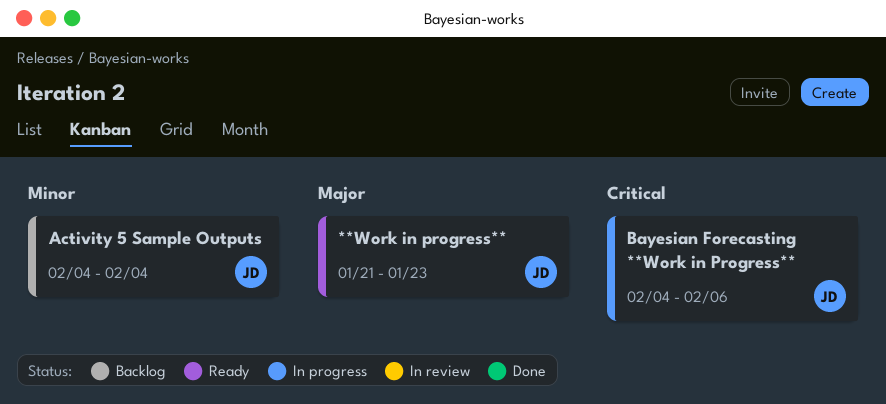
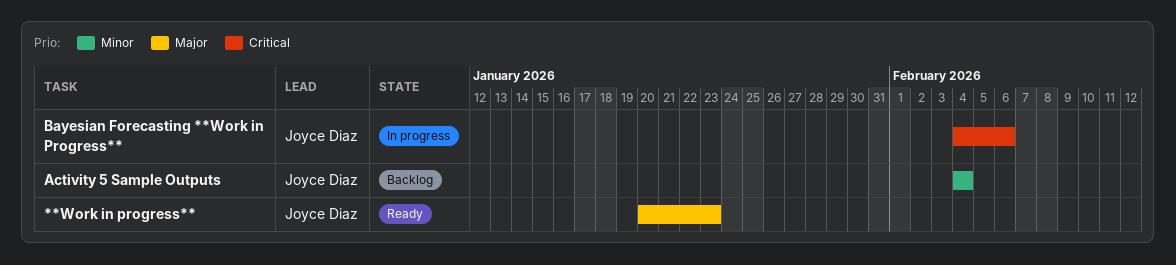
**Work in progress**, start: Jan 21 -> Jan 20

